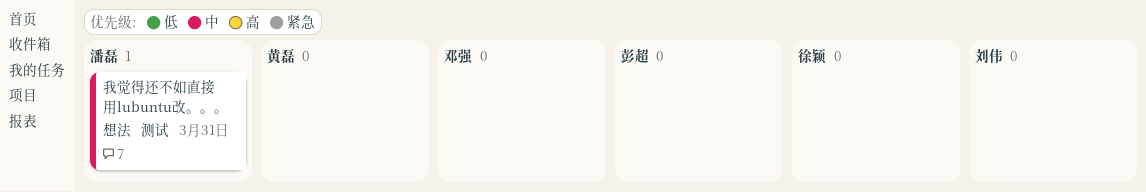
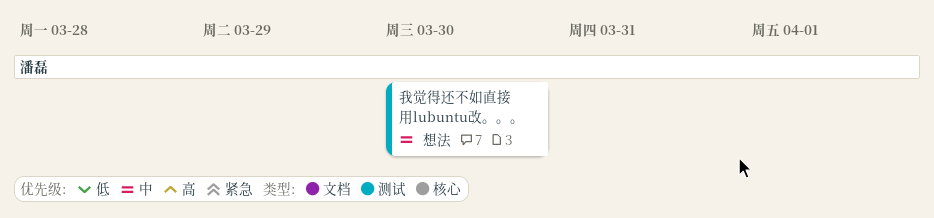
我觉得还不如直接用lubuntu改。。。, due: Mar 31 -> Mar 30

